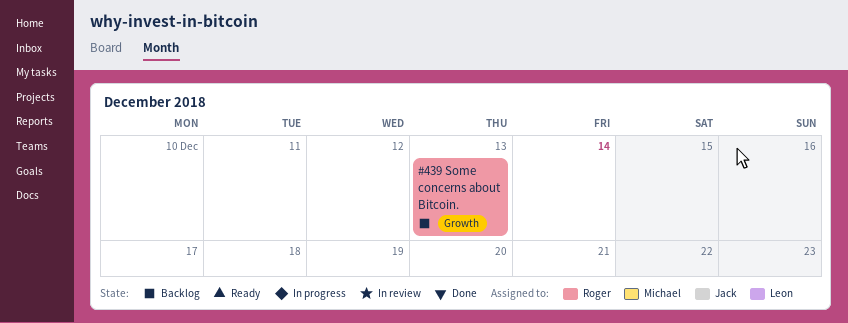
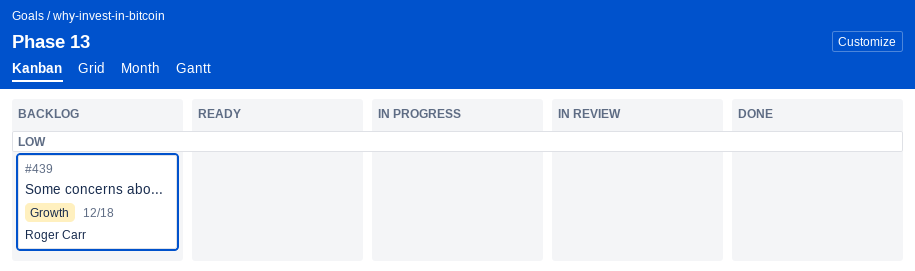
#439, due: Dec 13 -> Dec 18

